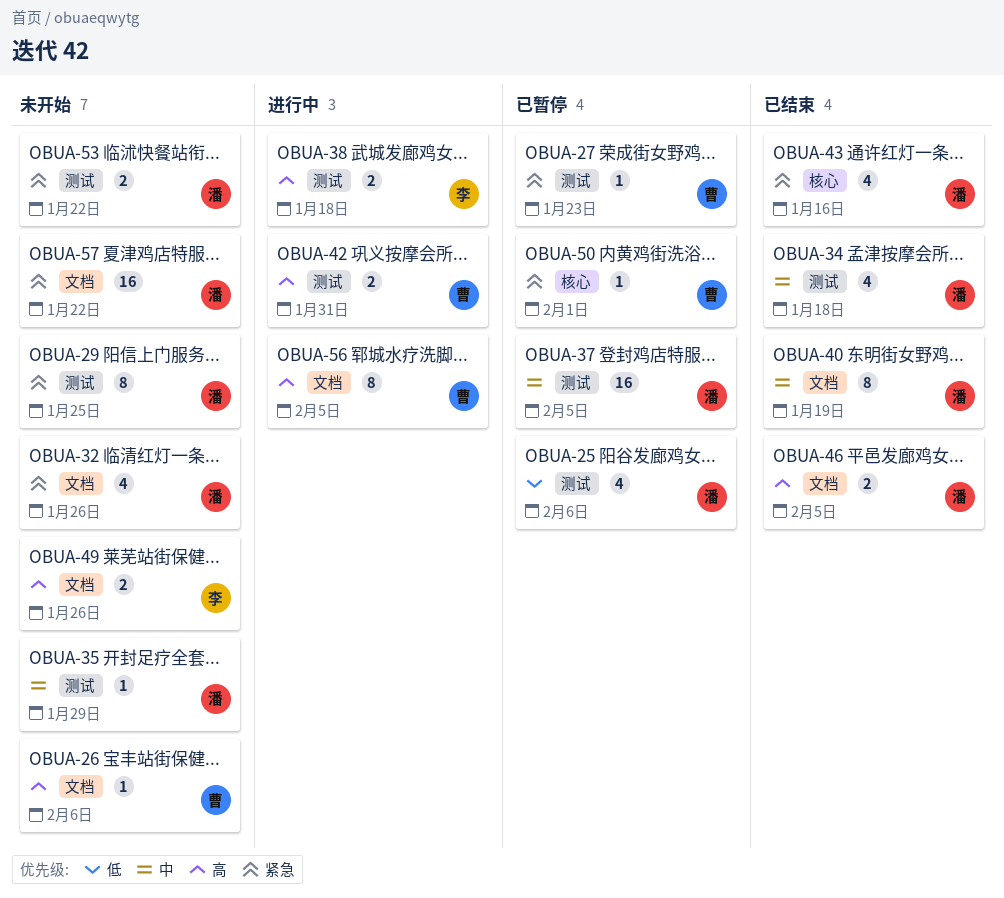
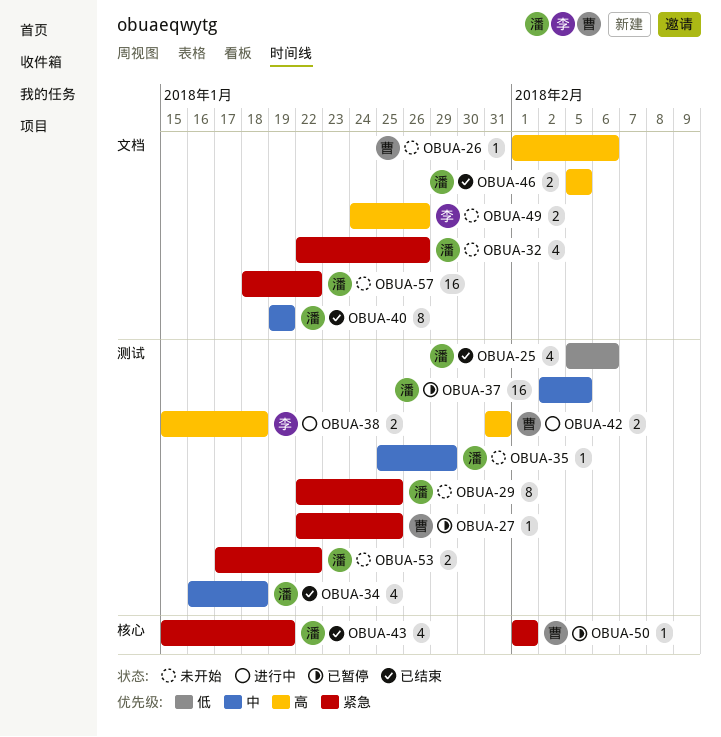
OBUA-25, status: 已暂停 -> 已结束
OBUA-27, due: Jan 23 -> Jan 25
OBUA-43, due: Jan 16 -> Jan 19
OBUA-56: present -> none

